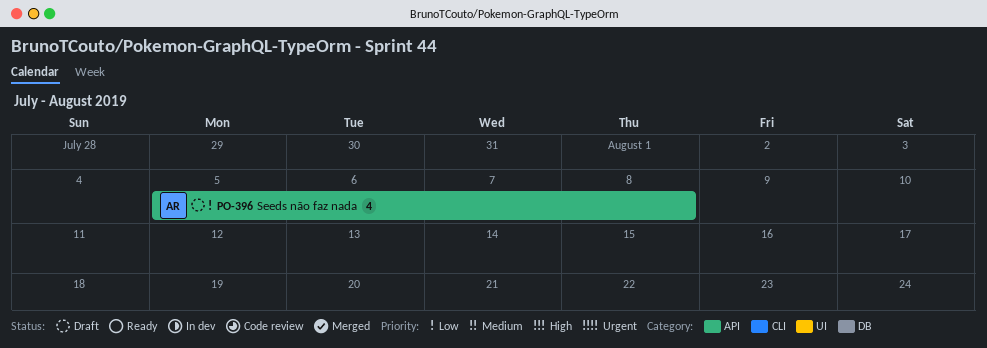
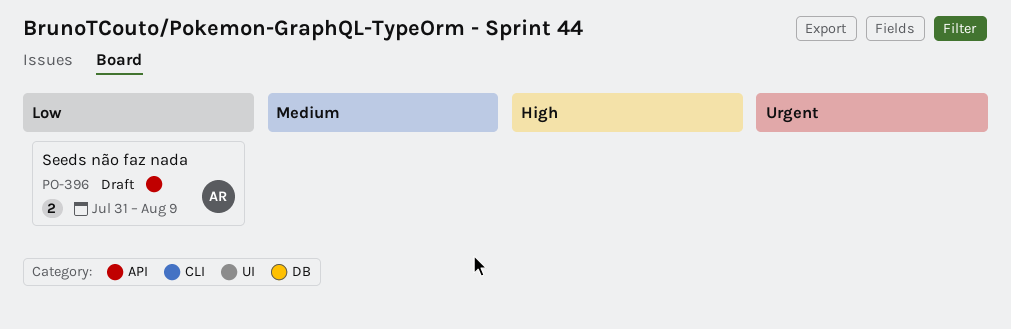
PO-396, estimate: 4 -> 2
PO-396, start: Aug 5 -> Jul 31
PO-396, due: Aug 8 -> Aug 9

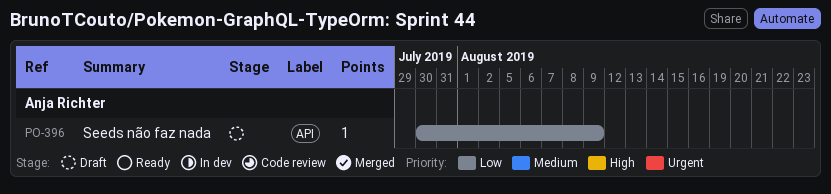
PO-396, estimate: 2 -> 1
PO-396, start: Jul 31 -> Jul 30

